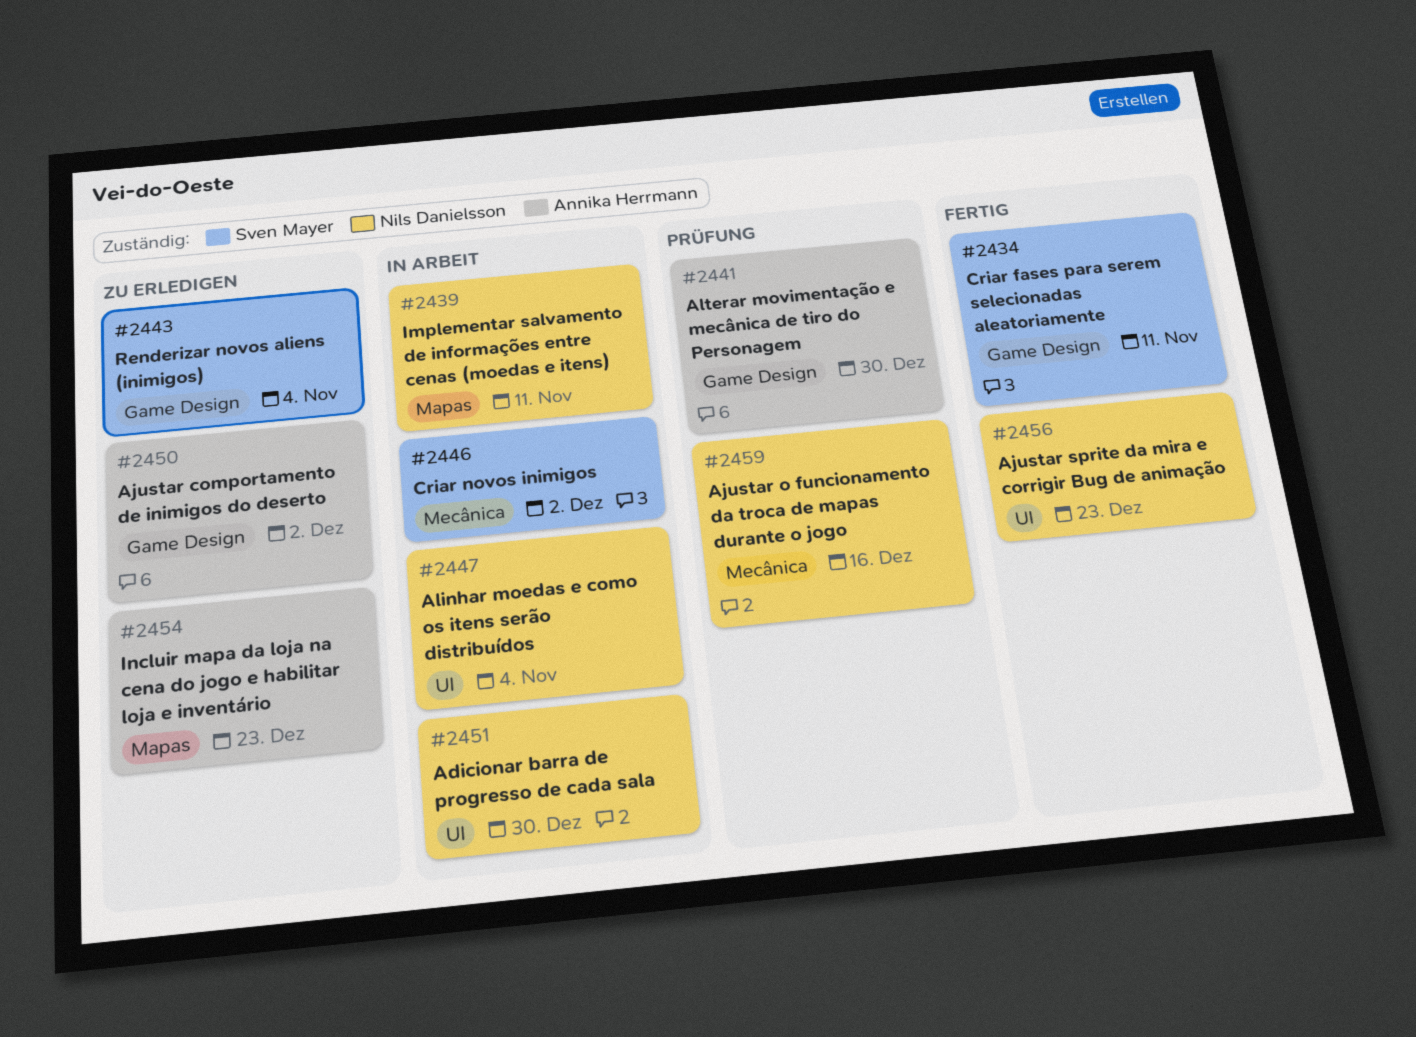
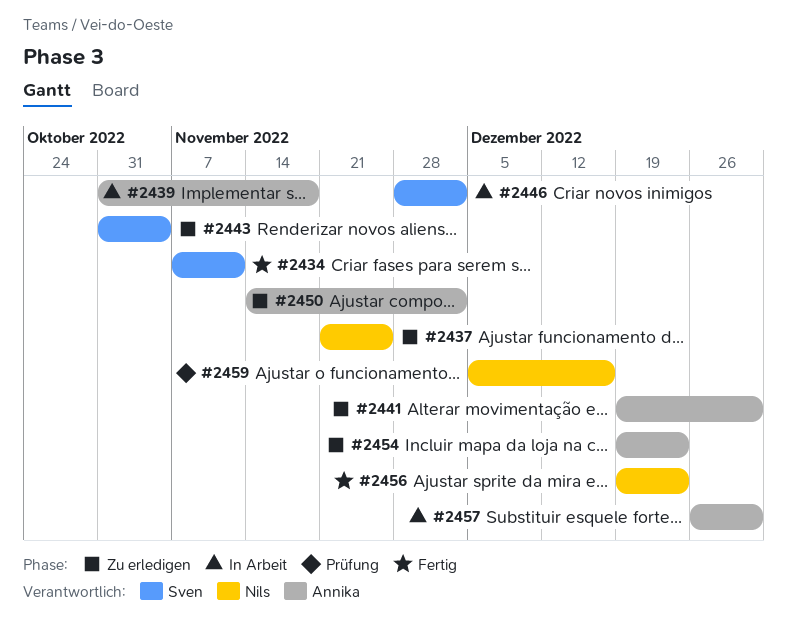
#2437: none -> present
#2439, owner: Nils Danielsson -> Annika Herrmann
#2439, due: Nov 11 -> Nov 18
#2441, status: Prüfung -> Zu erledigen
#2447: present -> none
#2451: present -> none
#2457: none -> present

